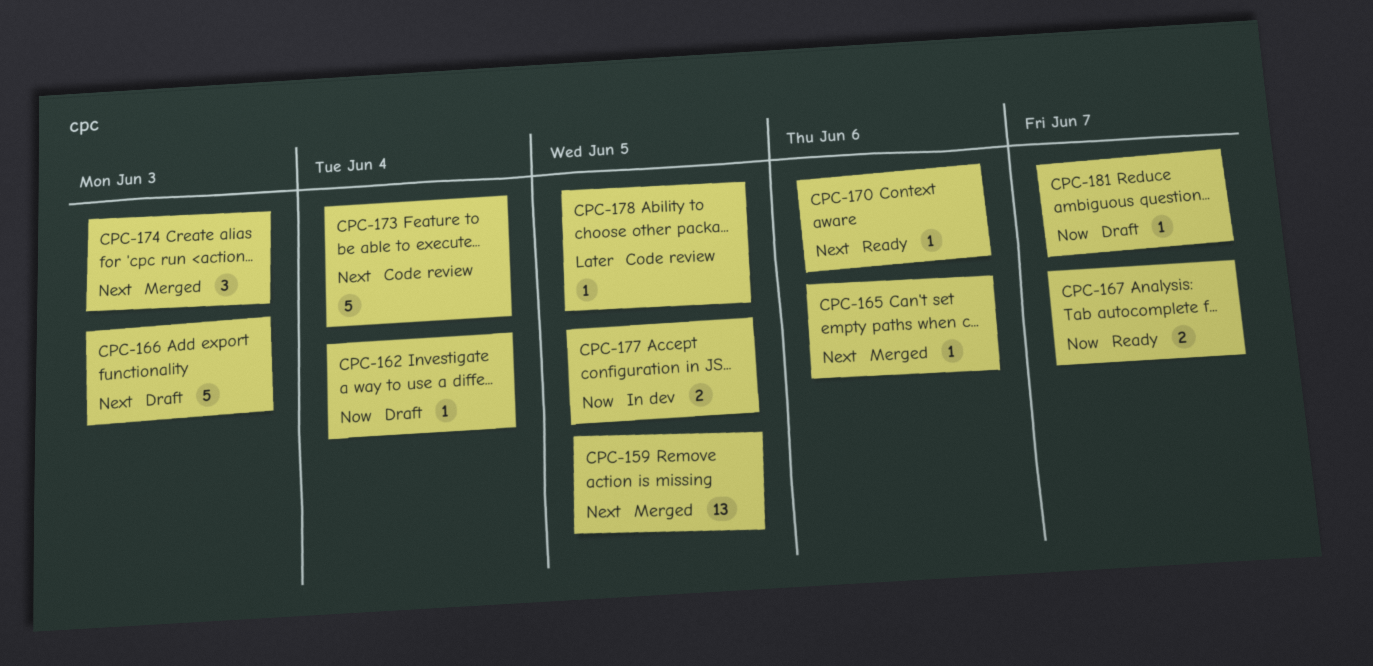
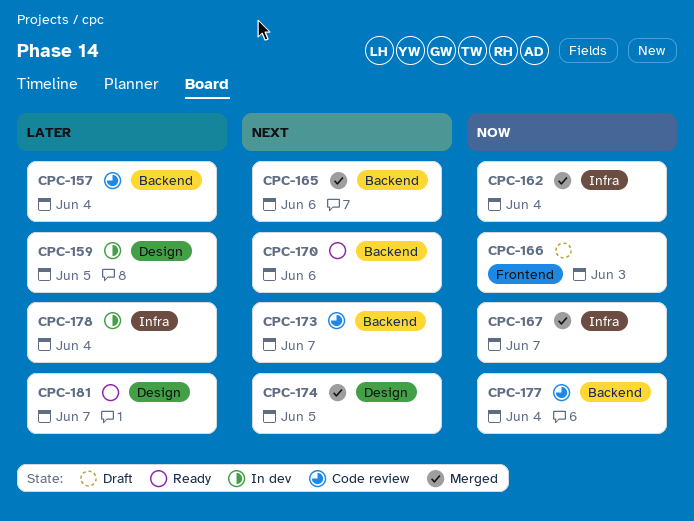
CPC-157: none -> present
CPC-159, status: Merged -> In dev
CPC-159, priority: Next -> Later
CPC-162, status: Draft -> Merged
CPC-166, priority: Next -> Now
CPC-167, status: Ready -> Merged
CPC-173, due: Jun 4 -> Jun 7
CPC-174, due: Jun 3 -> Jun 5
CPC-177, status: In dev -> Code review
CPC-177, due: Jun 5 -> Jun 4
CPC-178, status: Code review -> In dev
CPC-178, due: Jun 5 -> Jun 4
CPC-181, status: Draft -> Ready
CPC-181, priority: Now -> Later

